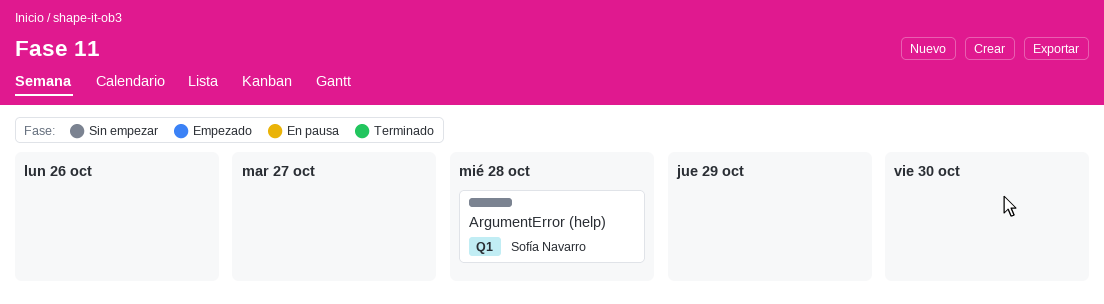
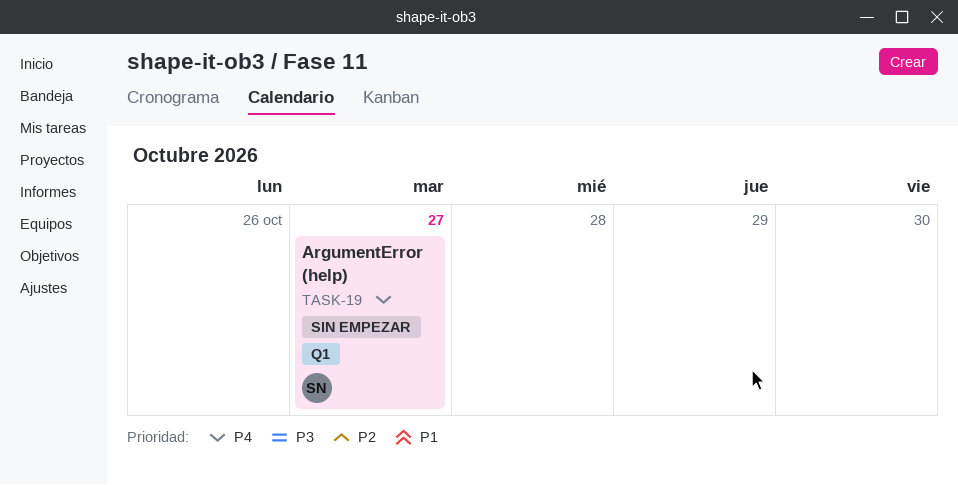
ArgumentError (help), due: Oct 28 -> Oct 27

